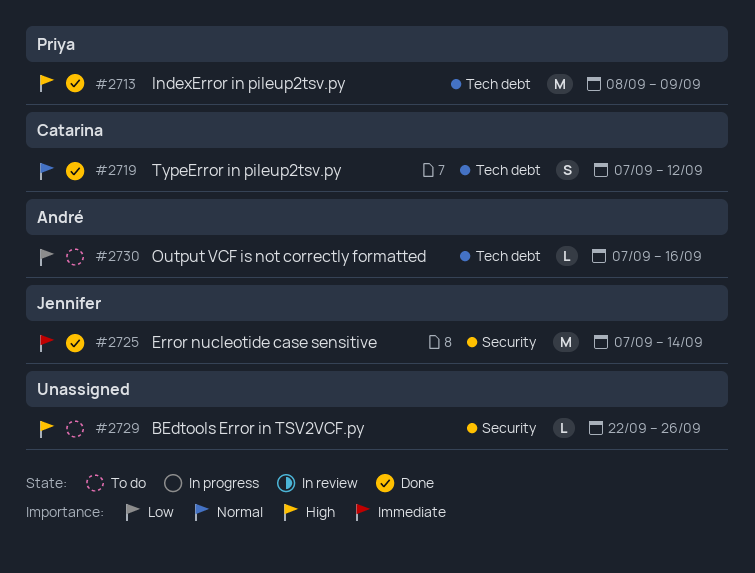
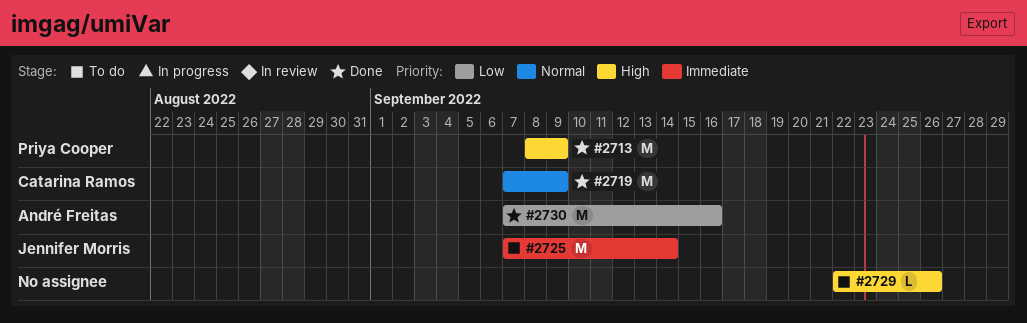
#2719, estimate: S -> M
#2719, due: Sep 12 -> Sep 9
#2725, status: Done -> To do
#2730, status: To do -> Done
#2730, estimate: L -> M

